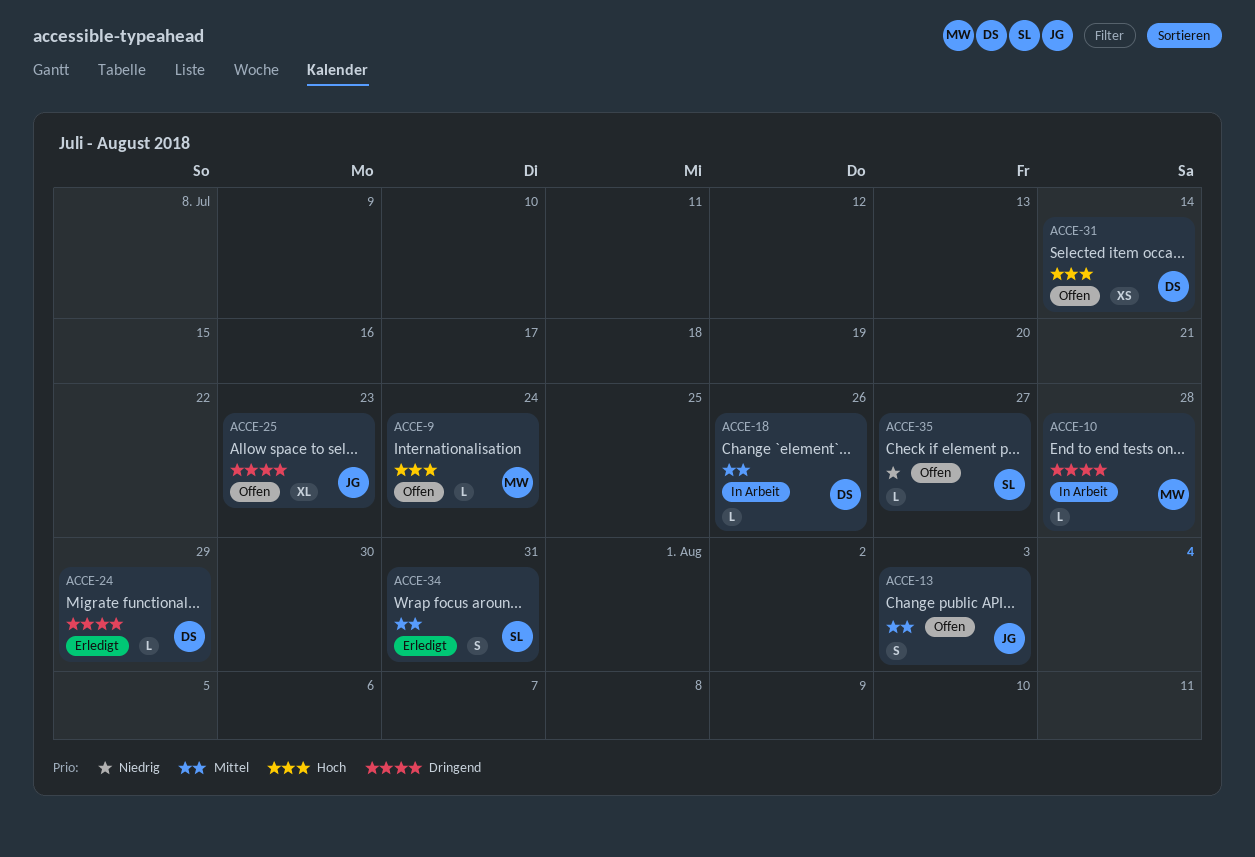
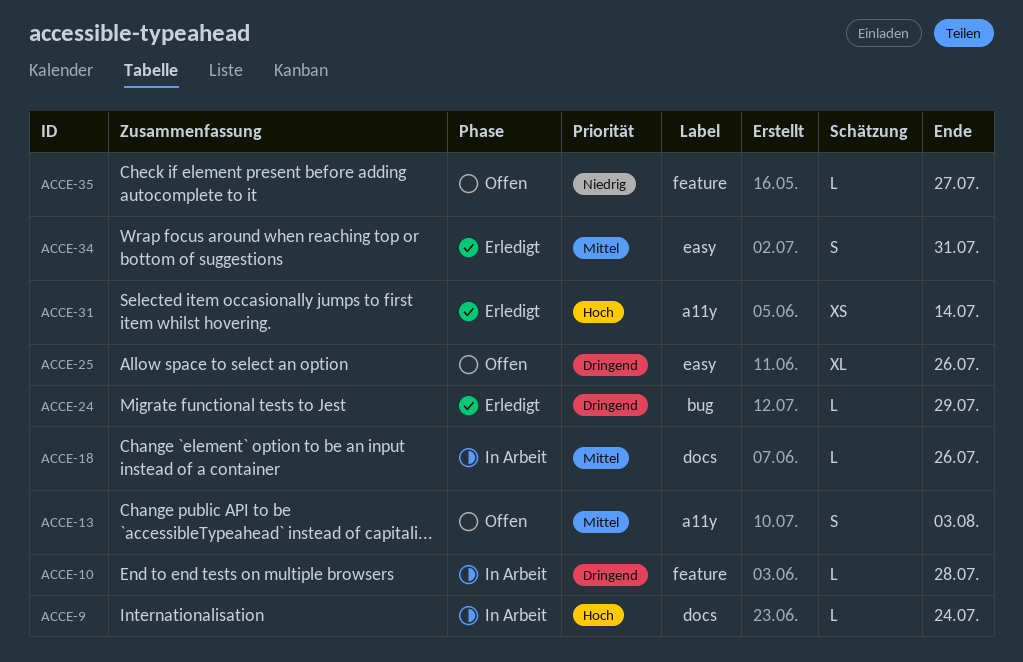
ACCE-9, status: Offen -> In Arbeit
ACCE-25, due: Jul 23 -> Jul 26
ACCE-31, status: Offen -> Erledigt

